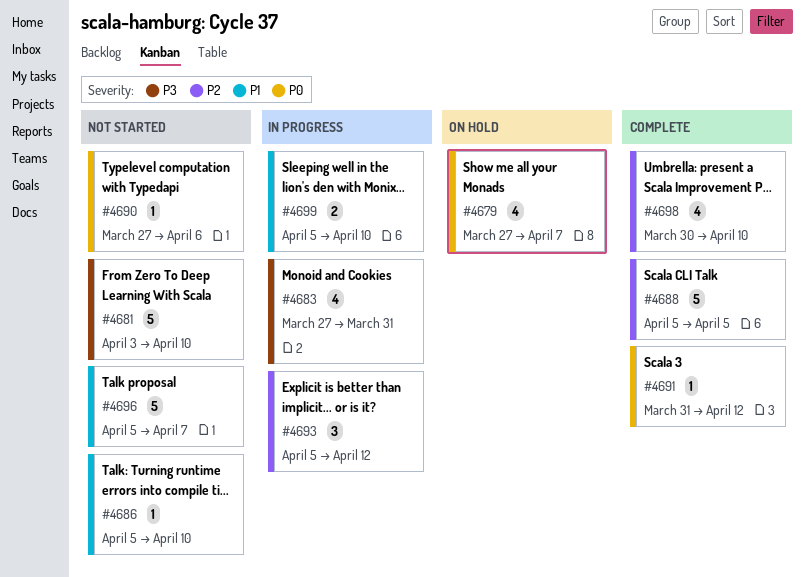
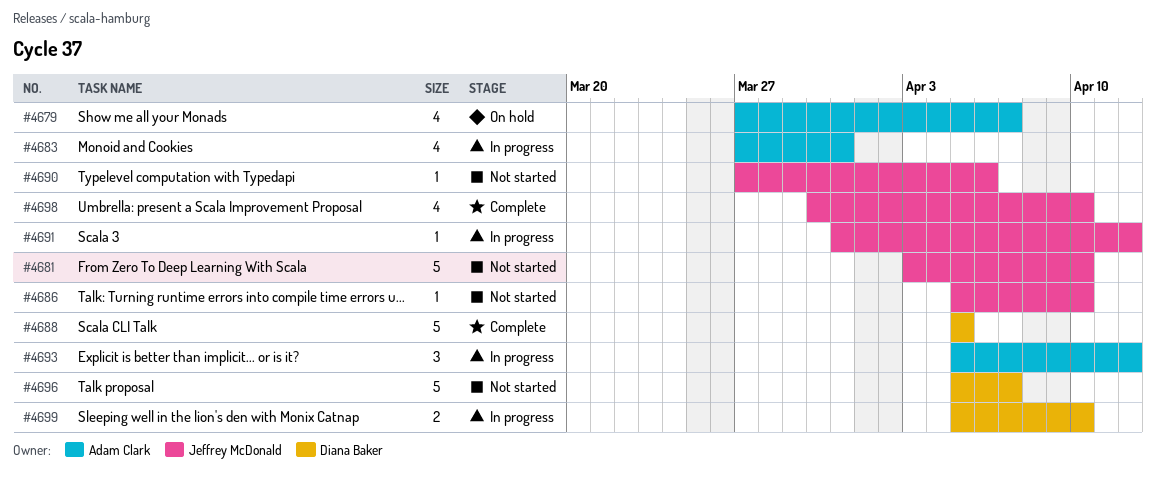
#4691, status: Complete -> In progress

